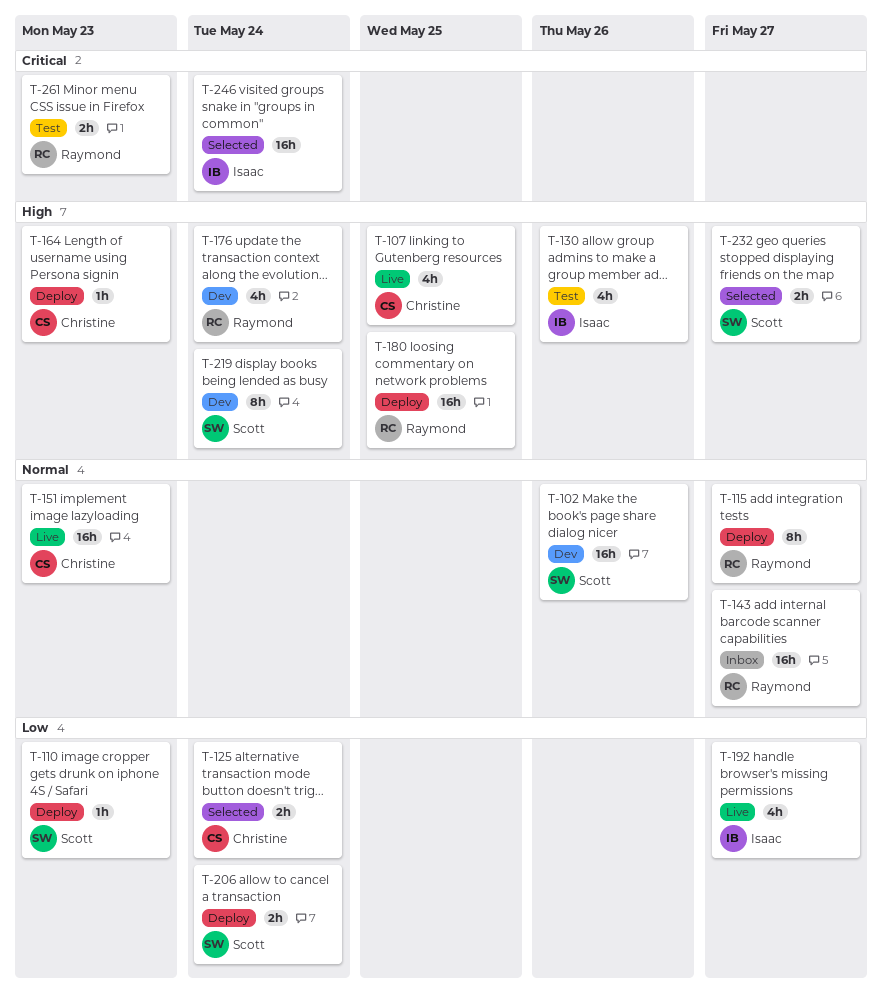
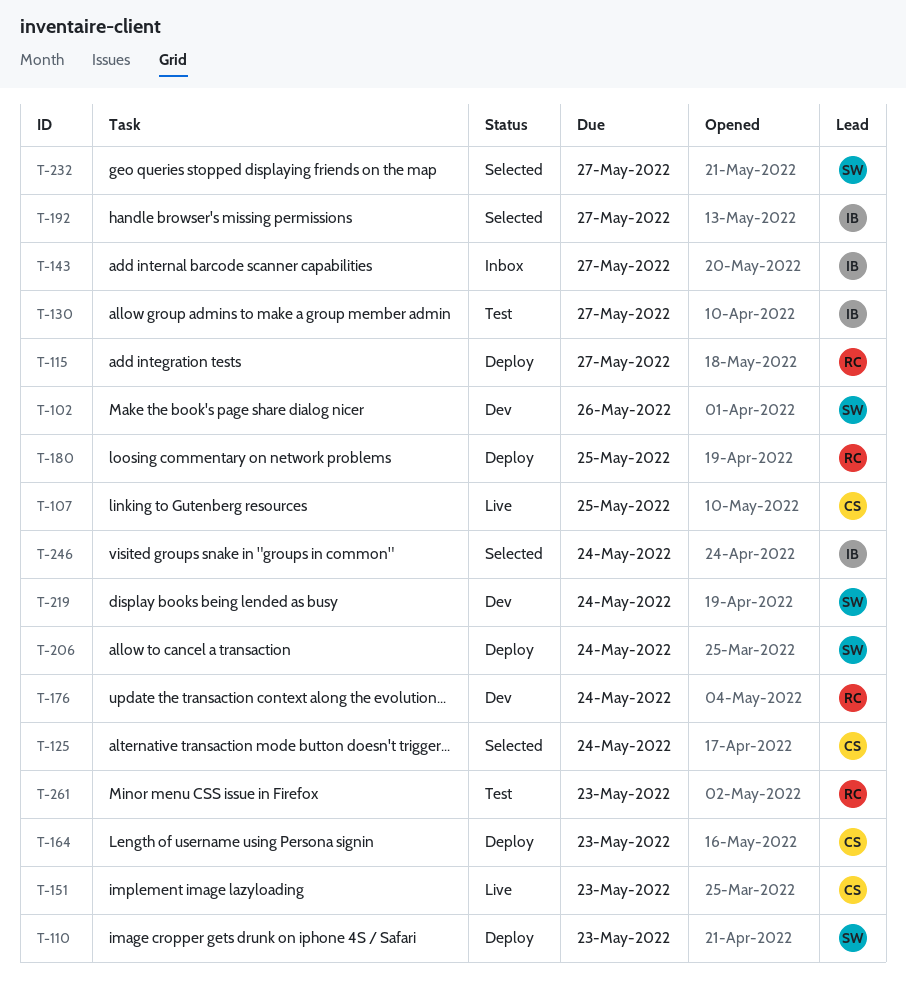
T-130, due: May 26 -> May 27
T-143, owner: Raymond -> Isaac
T-192, status: Live -> Selected

